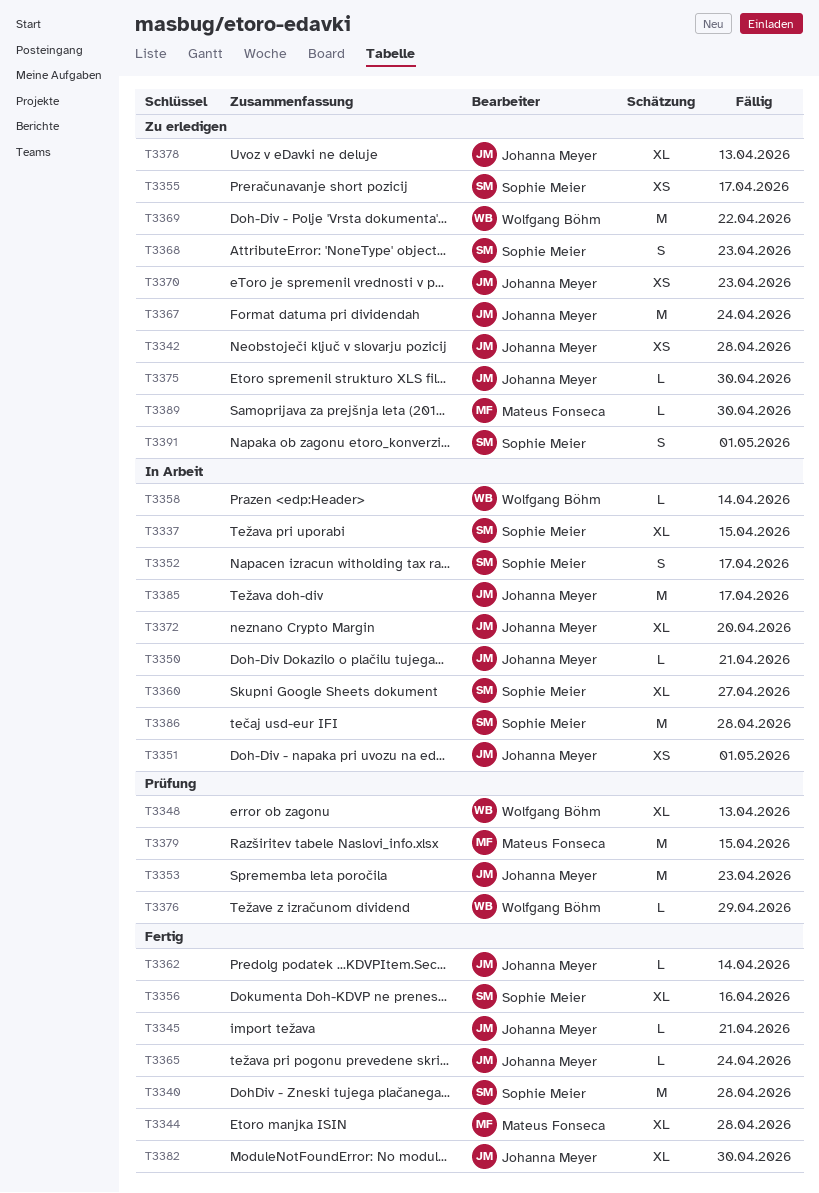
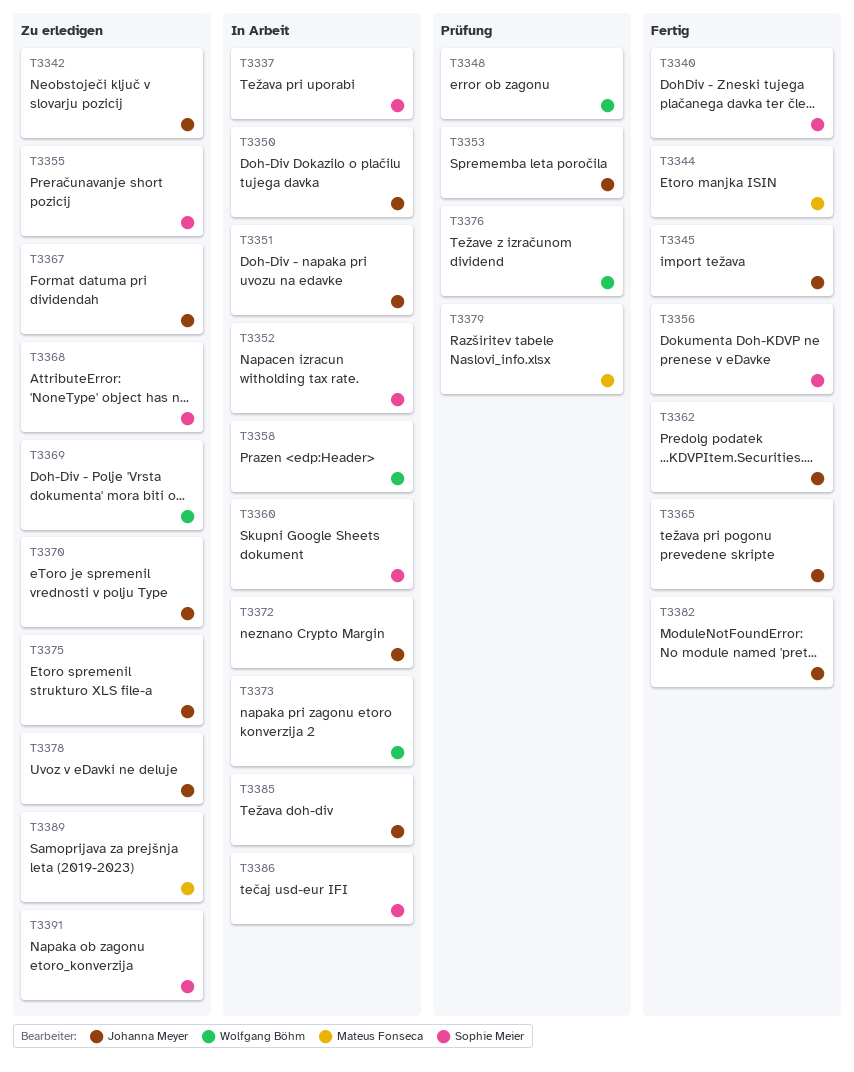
T3373: none -> present

